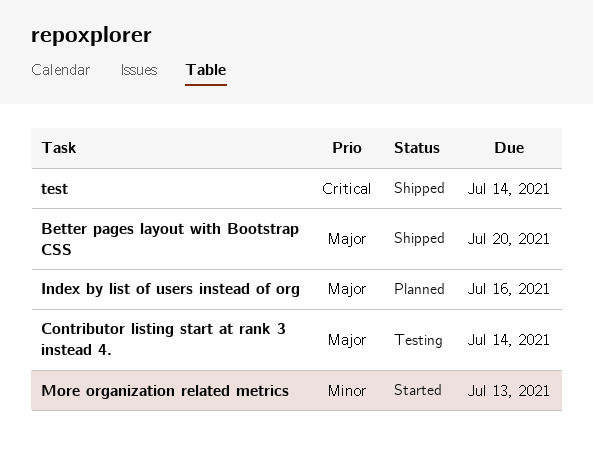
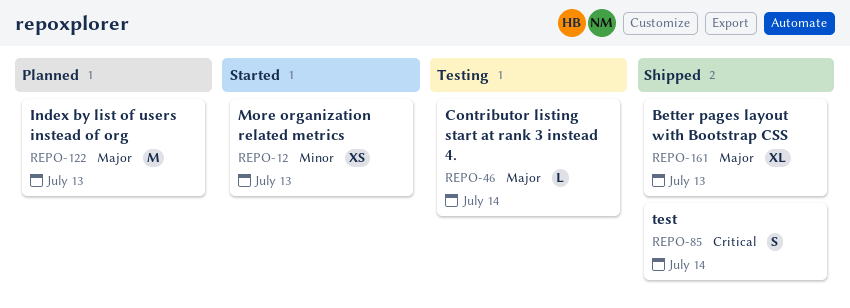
Better pages layout with Bootstrap CSS, due: Jul 20 -> Jul 13
Index by list of users instead of org, due: Jul 16 -> Jul 13

